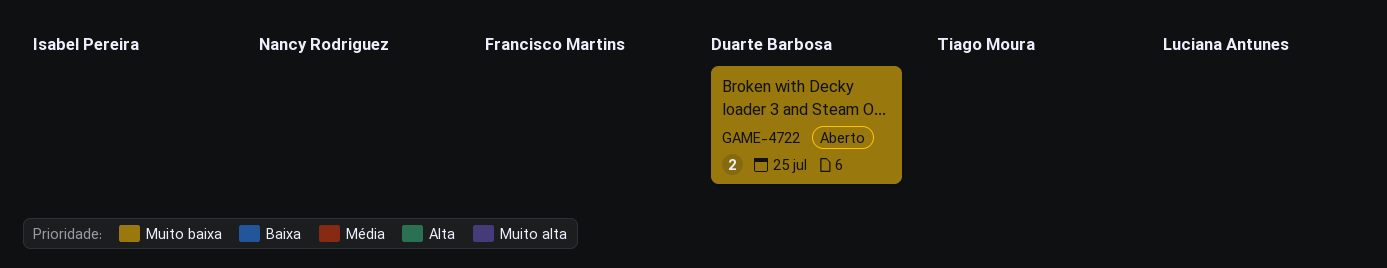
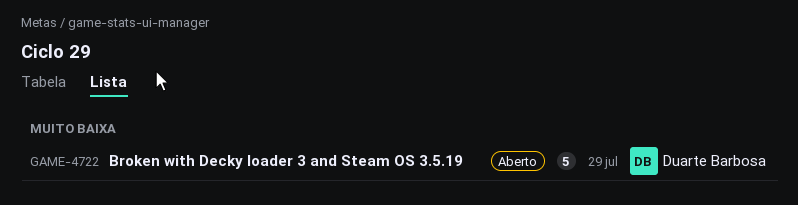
GAME-4722, estimate: 2 -> 5
GAME-4722, due: Jul 25 -> Jul 29

